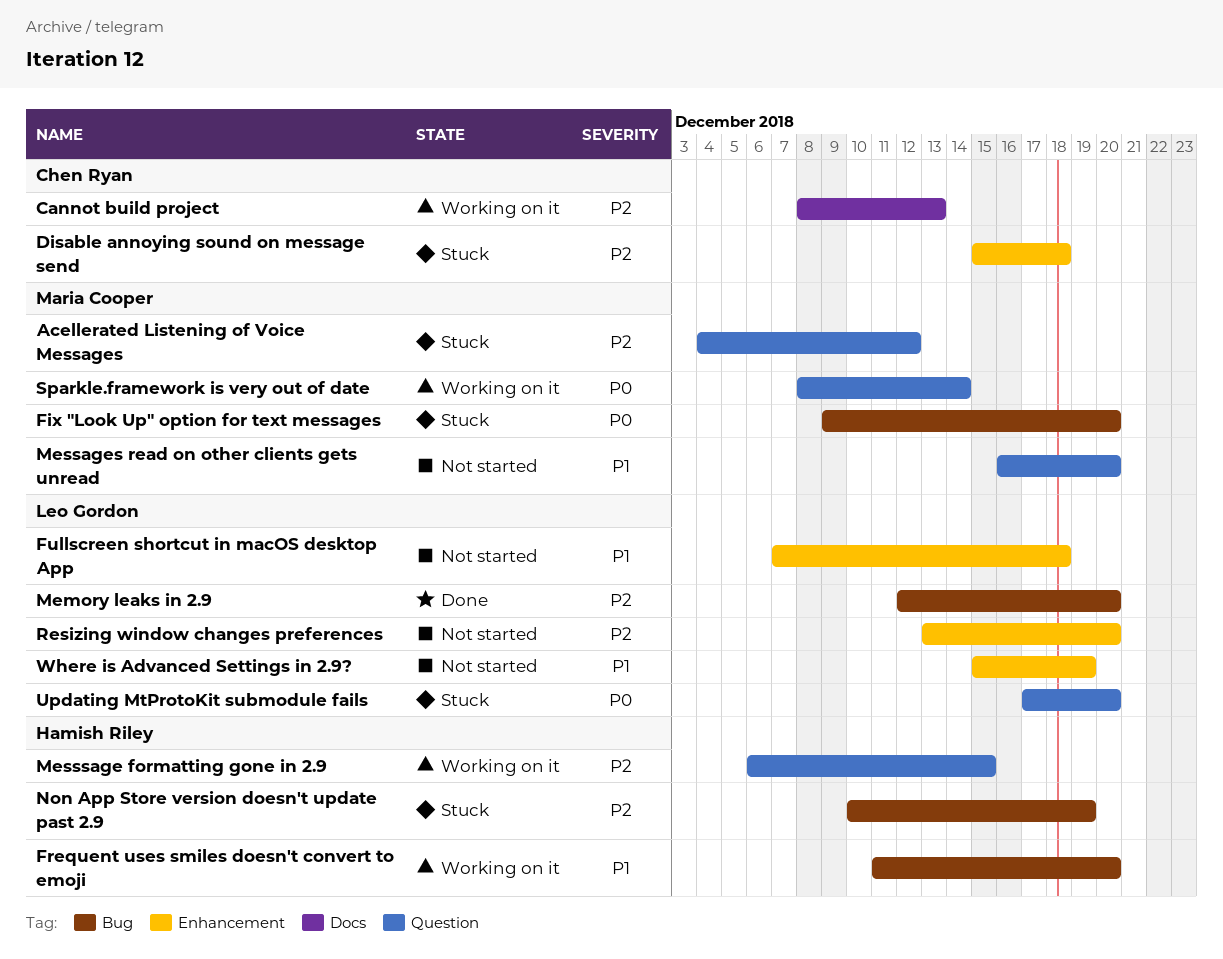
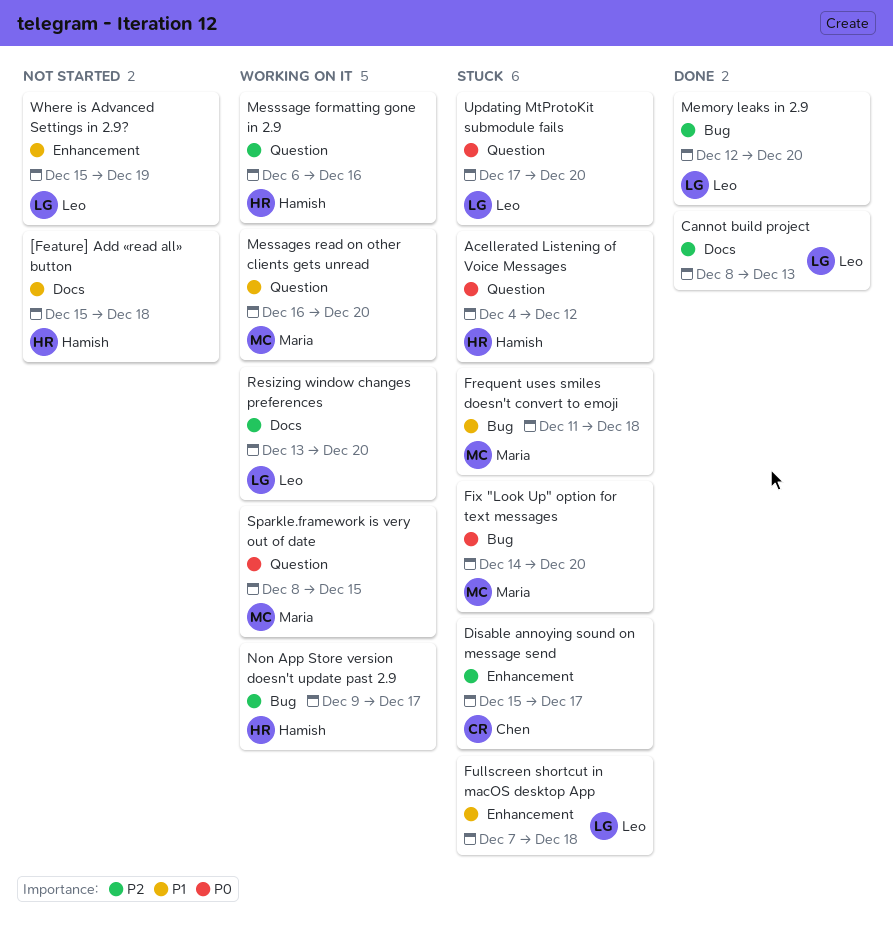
[Feature] Add «read all» button: none -> present
Acellerated Listening of Voice Messages, owner: Maria Cooper -> Hamish Riley
Acellerated Listening of Voice Messages, priority: P2 -> P0
Cannot build project, status: Working on it -> Done
Cannot build project, owner: Chen Ryan -> Leo Gordon
Disable annoying sound on message send, due: Dec 18 -> Dec 17
Fix "Look Up" option for text messages, start: Dec 9 -> Dec 14
Frequent uses smiles doesn't convert to emoji, status: Working on it -> Stuck
Frequent uses smiles doesn't convert to emoji, owner: Hamish Riley -> Maria Cooper
Frequent uses smiles doesn't convert to emoji, due: Dec 20 -> Dec 18
Fullscreen shortcut in macOS desktop App, status: Not started -> Stuck
Messages read on other clients gets unread, status: Not started -> Working on it
Messsage formatting gone in 2.9, due: Dec 15 -> Dec 16
Non App Store version doesn't update past 2.9, status: Stuck -> Working on it
Non App Store version doesn't update past 2.9, start: Dec 10 -> Dec 9
Non App Store version doesn't update past 2.9, due: Dec 19 -> Dec 17
Resizing window changes preferences, status: Not started -> Working on it
Resizing window changes preferences, label: Enhancement -> Docs
Sparkle.framework is very out of date, due: Dec 14 -> Dec 15

